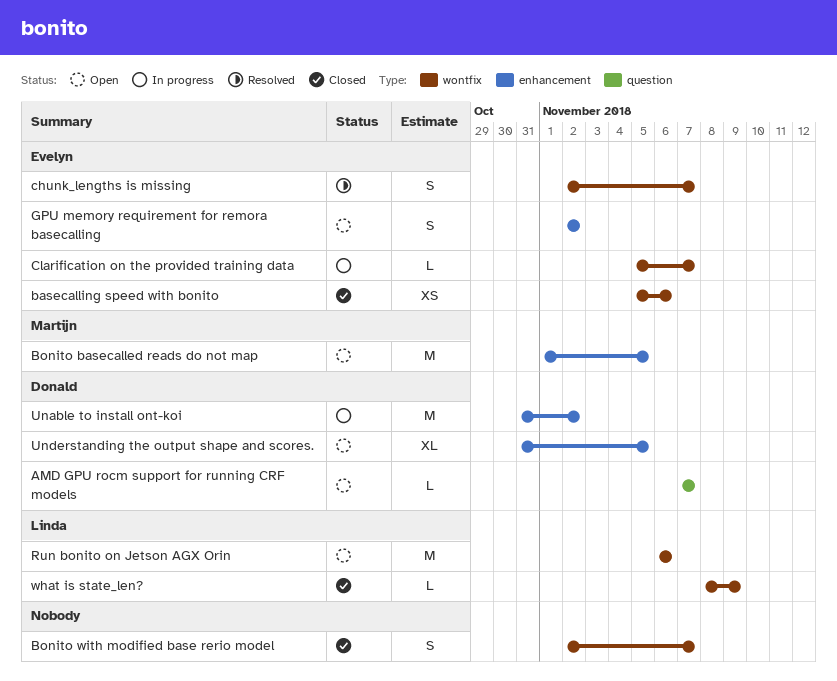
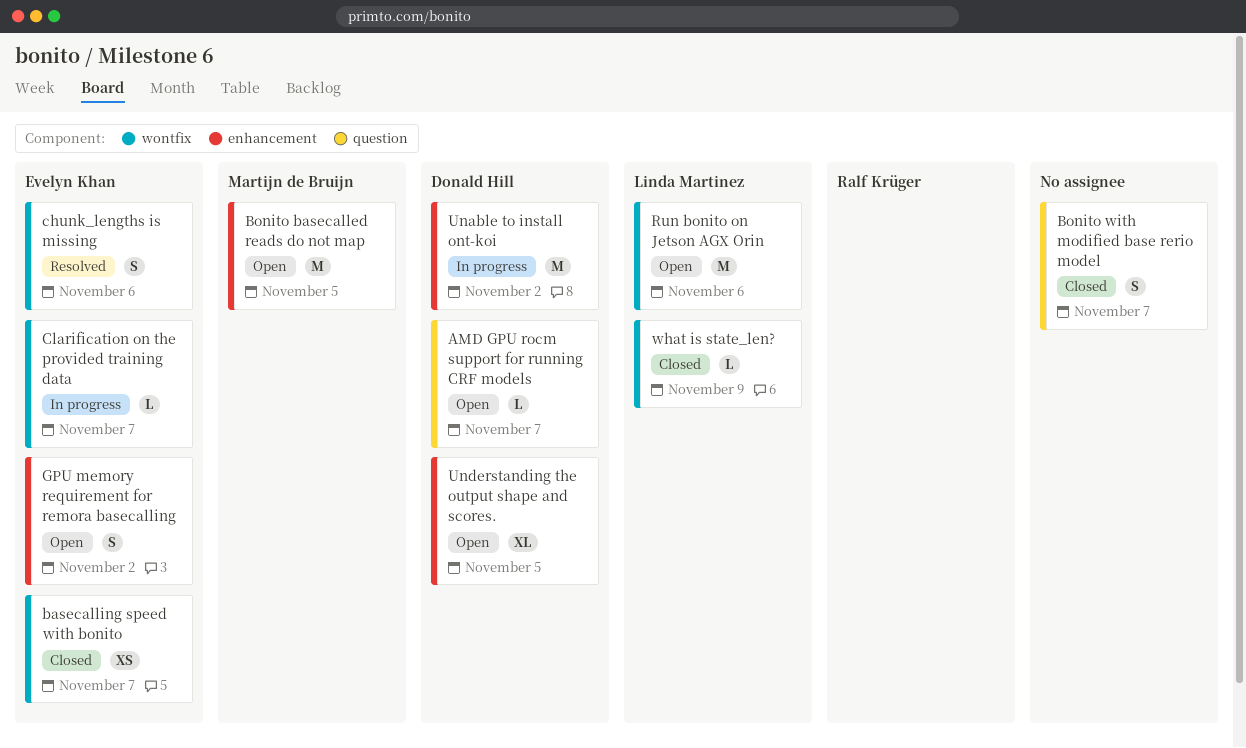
basecalling speed with bonito, due: Nov 6 -> Nov 7
Bonito with modified base rerio model, label: wontfix -> question
chunk_lengths is missing, due: Nov 7 -> Nov 6

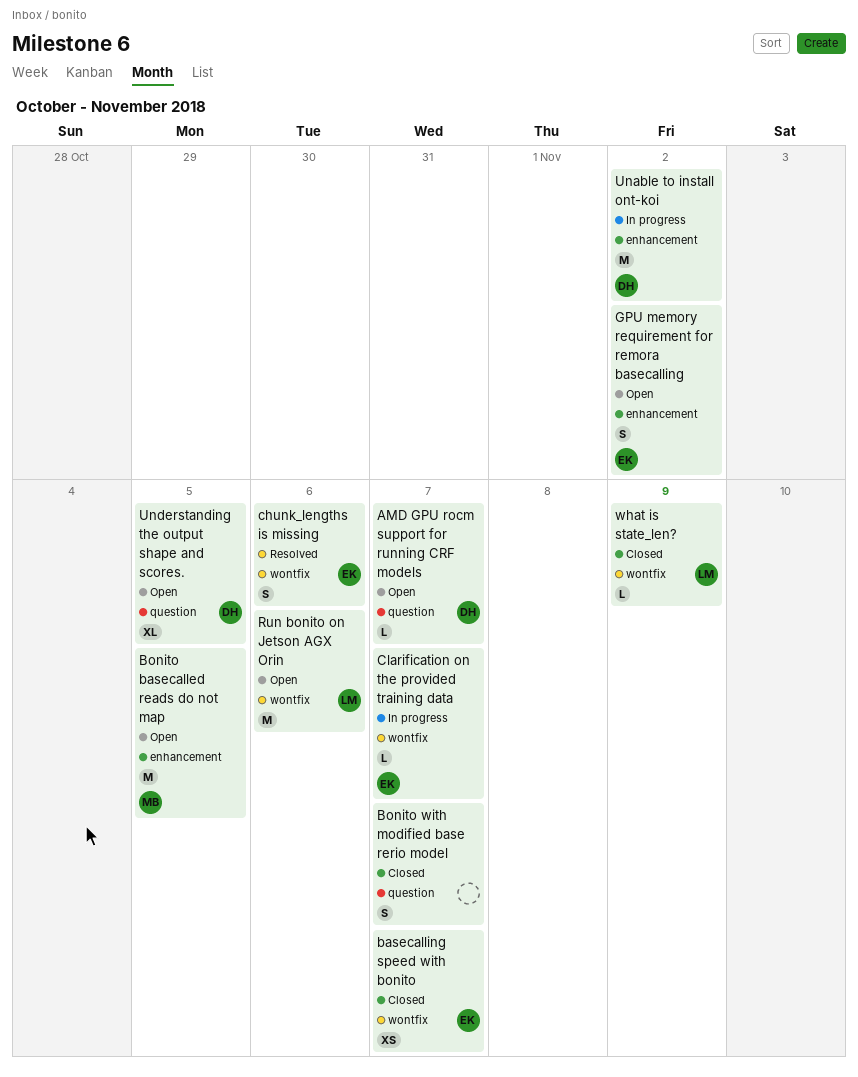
Understanding the output shape and scores., label: enhancement -> question

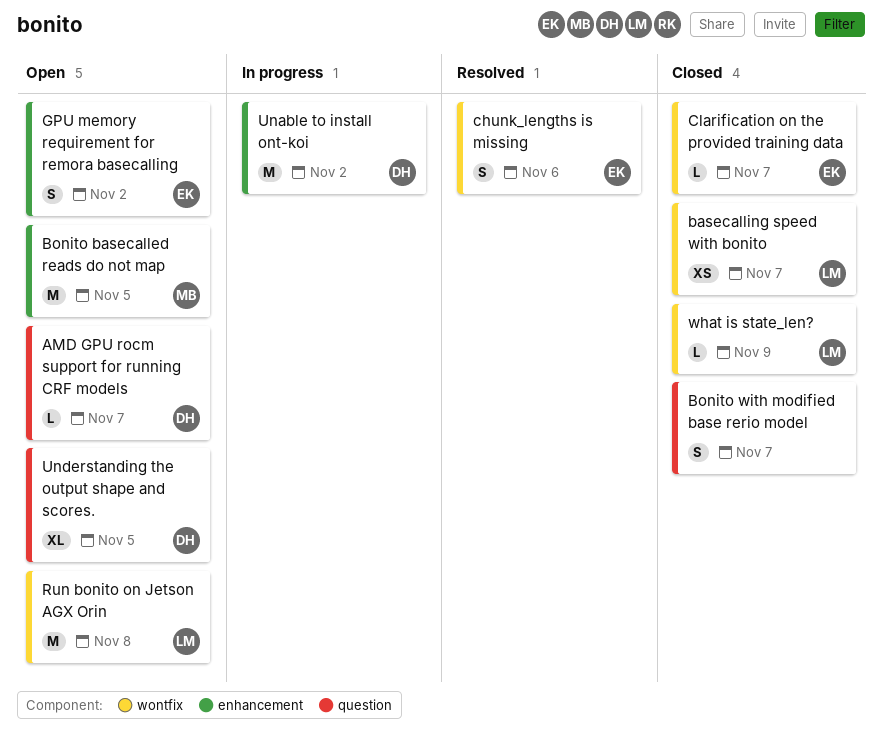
basecalling speed with bonito, owner: EK -> LM
Clarification on the provided training data, status: In progress -> Closed
Run bonito on Jetson AGX Orin, due: Nov 6 -> Nov 8

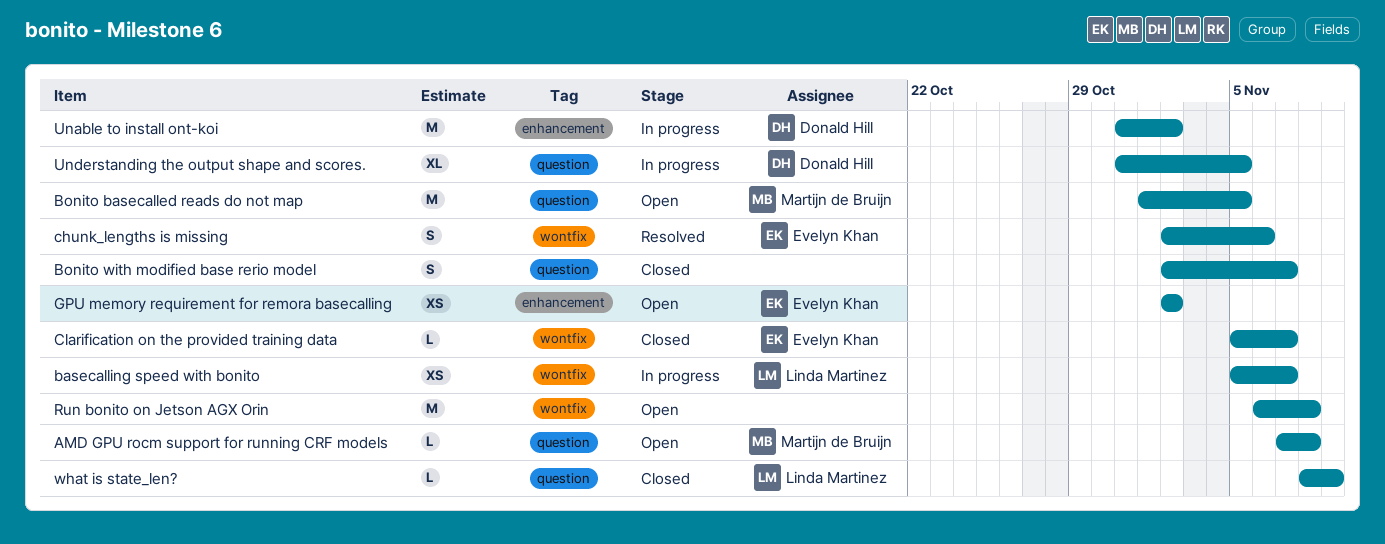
AMD GPU rocm support for running CRF models, owner: Donald Hill -> Martijn de Bruijn
AMD GPU rocm support for running CRF models, due: Nov 7 -> Nov 8
basecalling speed with bonito, status: Closed -> In progress
Bonito basecalled reads do not map, label: enhancement -> question
GPU memory requirement for remora basecalling, estimate: S -> XS
Run bonito on Jetson AGX Orin, owner: Linda Martinez -> none
Understanding the output shape and scores., status: Open -> In progress
what is state_len?, label: wontfix -> question

